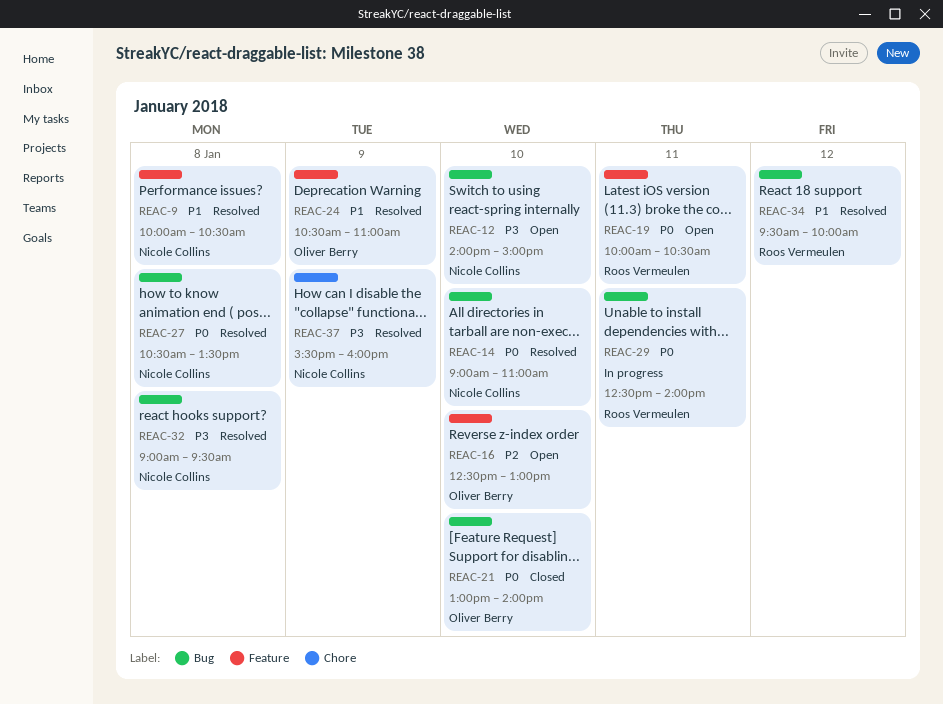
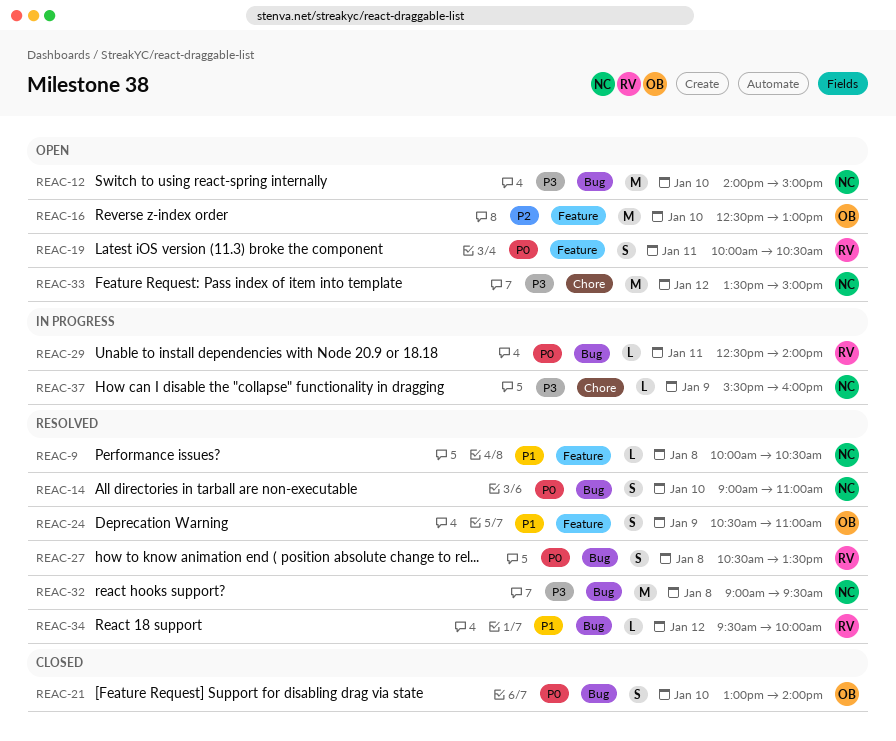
REAC-27, owner: Nicole Collins -> Roos Vermeulen
REAC-33: none -> present
REAC-37, status: Resolved -> In progress

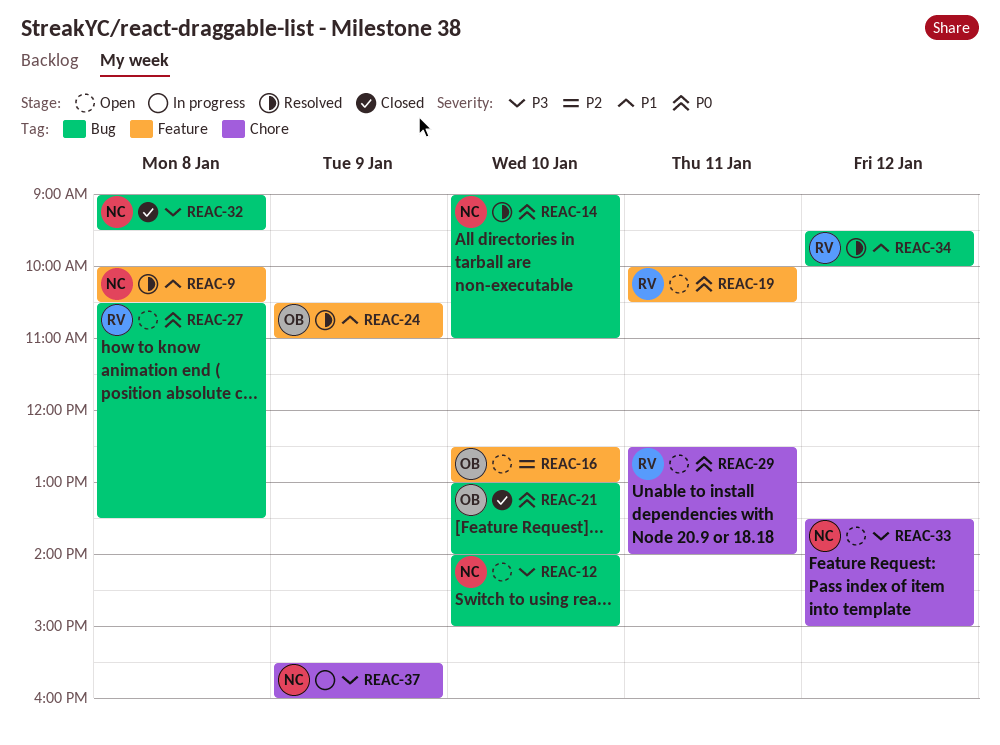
REAC-27, status: Resolved -> Open
REAC-29, status: In progress -> Open
REAC-29, label: Bug -> Chore
REAC-32, status: Resolved -> Closed

